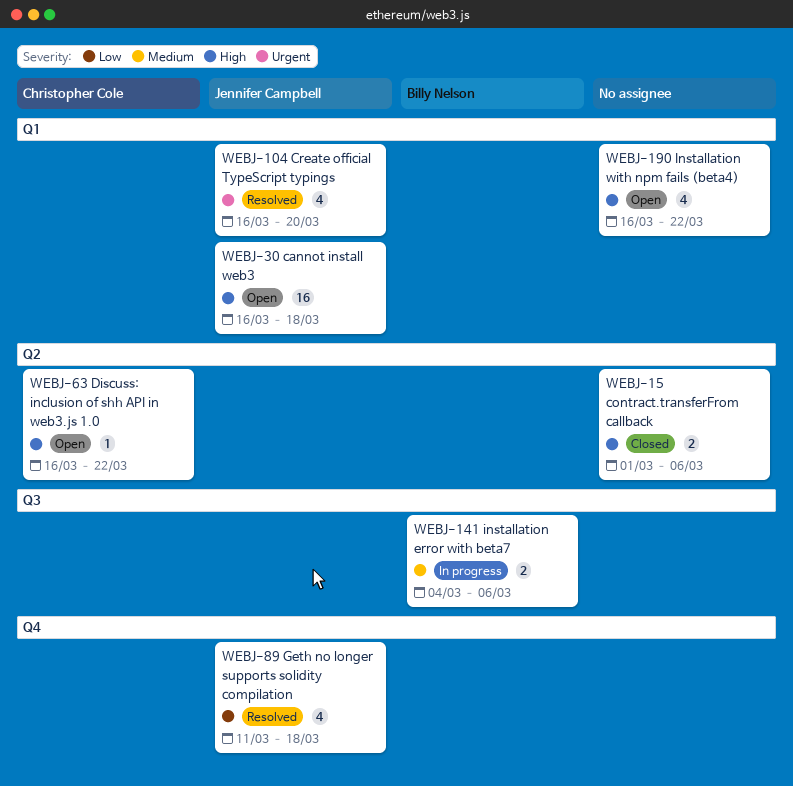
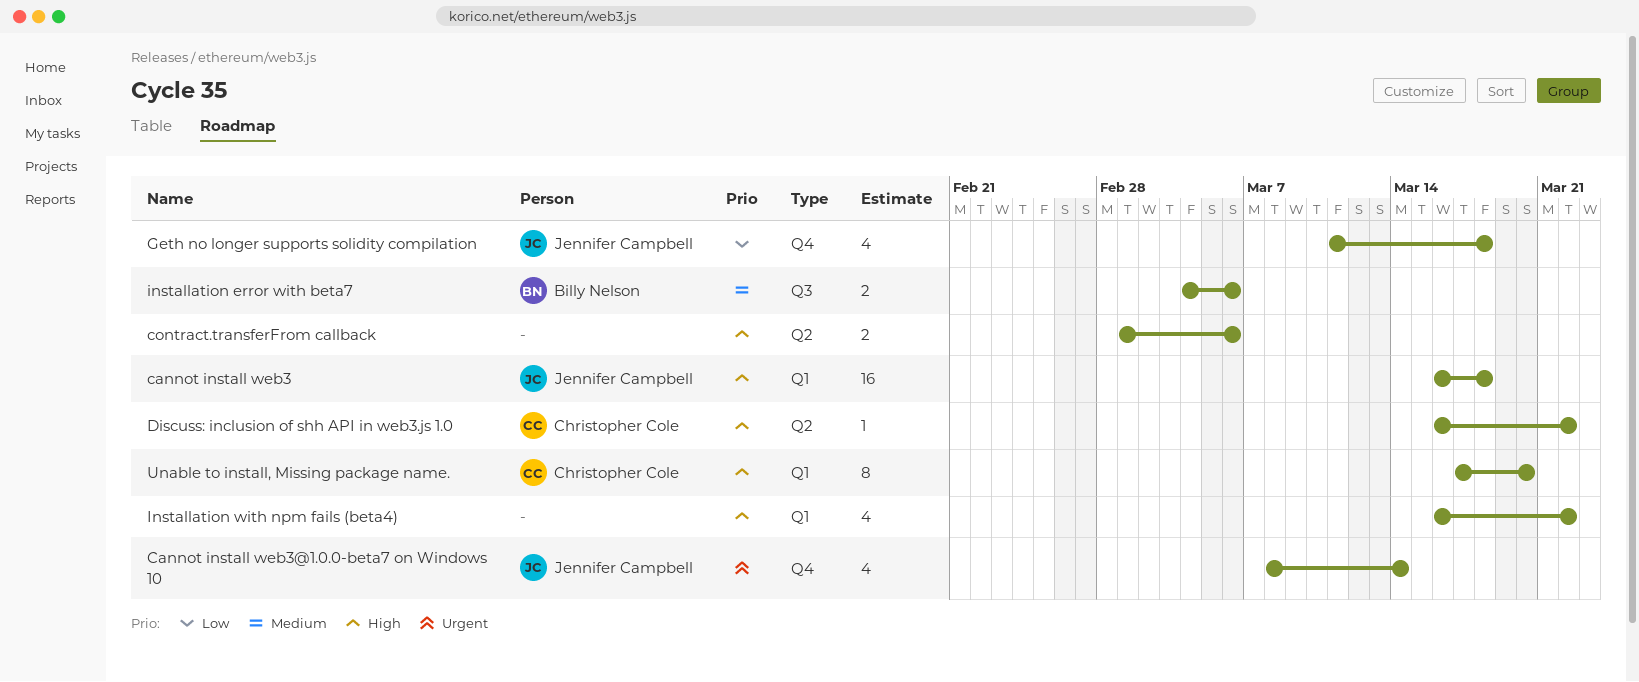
Cannot install web3@1.0.0-beta7 on Windows 10: none -> present
Create official TypeScript typings: present -> none
Unable to install, Missing package name.: none -> present

